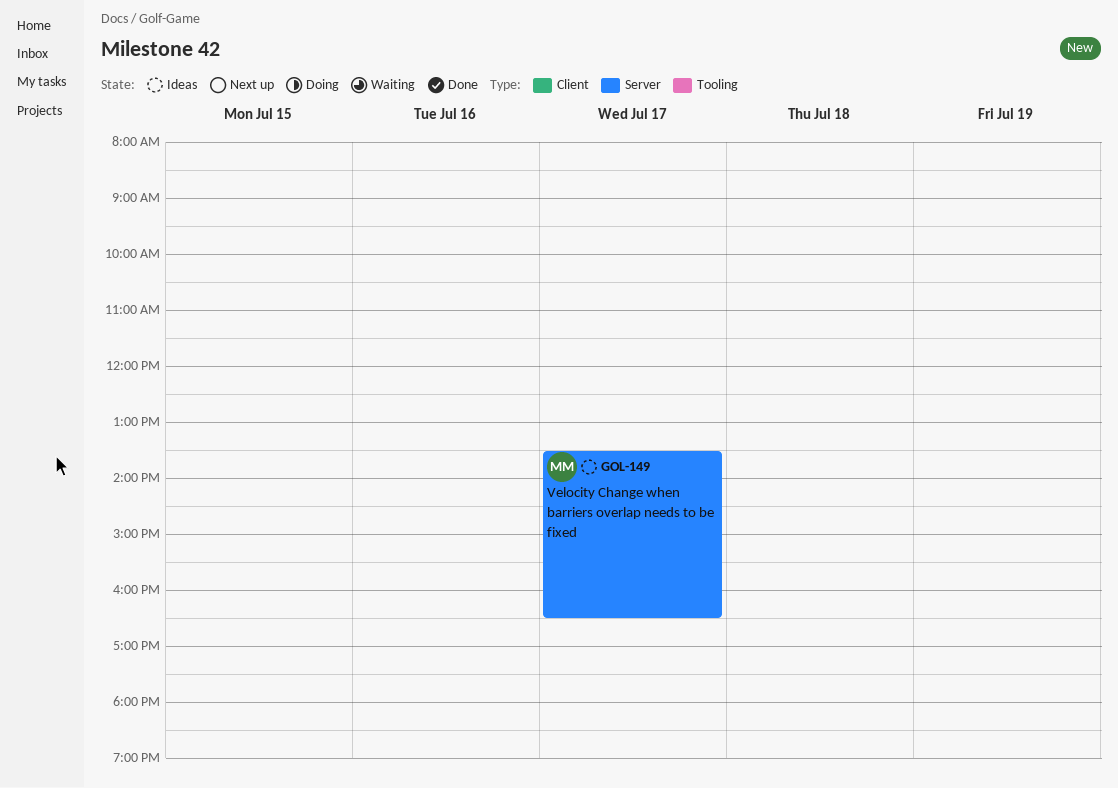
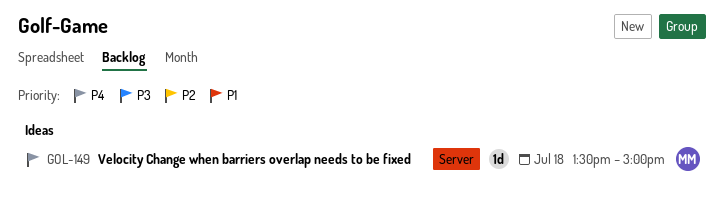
GOL-149, day: Jul 17 -> Jul 18
GOL-149, ends: 16:30 -> 15:00

